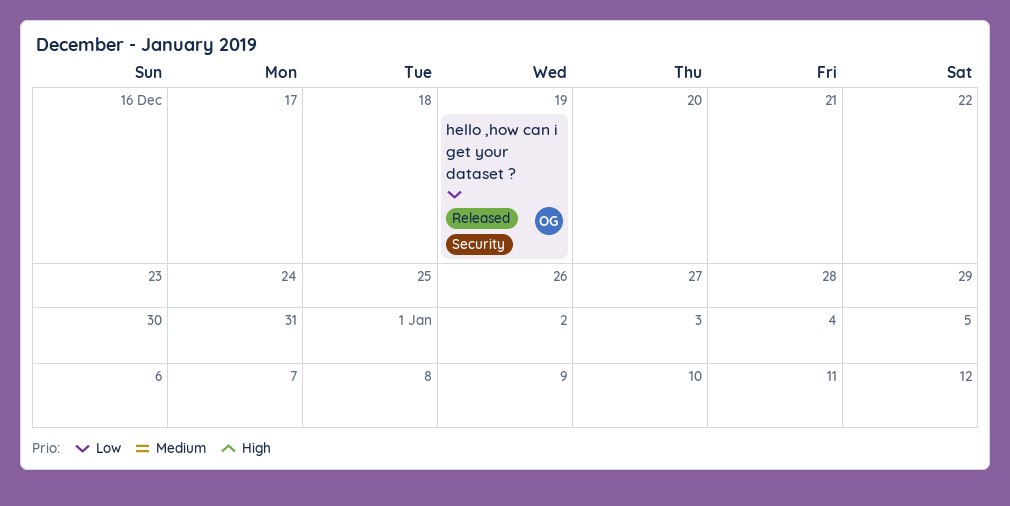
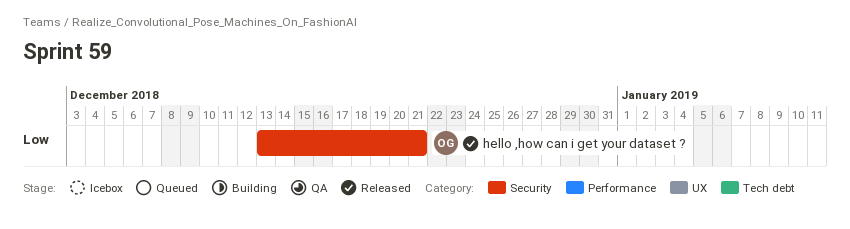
hello ,how can i get your dataset ?, due: Dec 19 -> Dec 21

